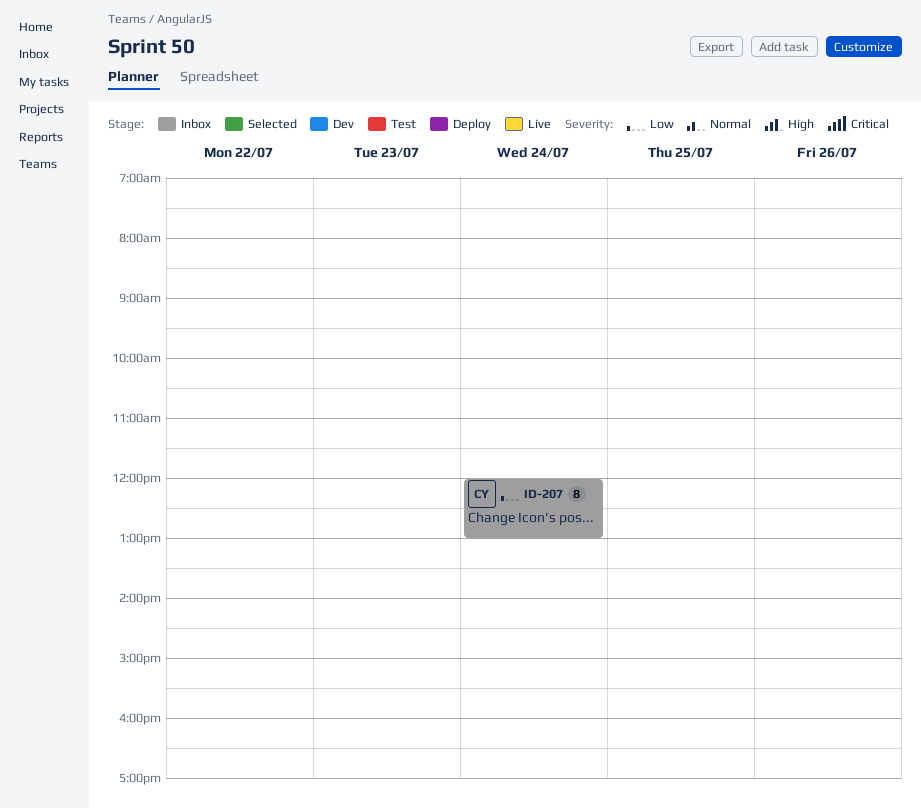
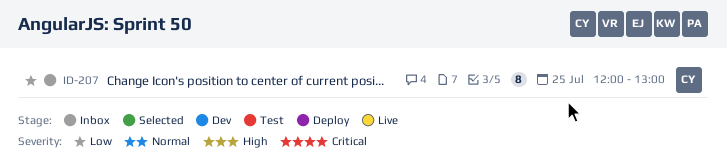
ID-207, day: Jul 24 -> Jul 25

